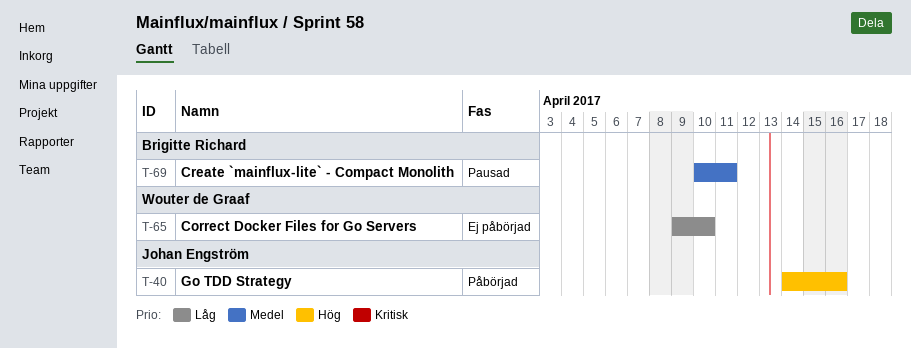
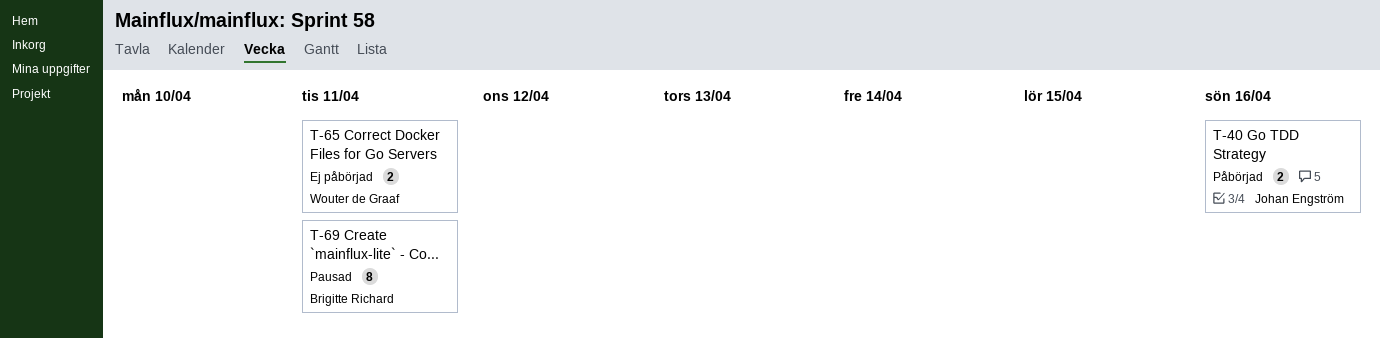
T-65, due: Apr 10 -> Apr 11

